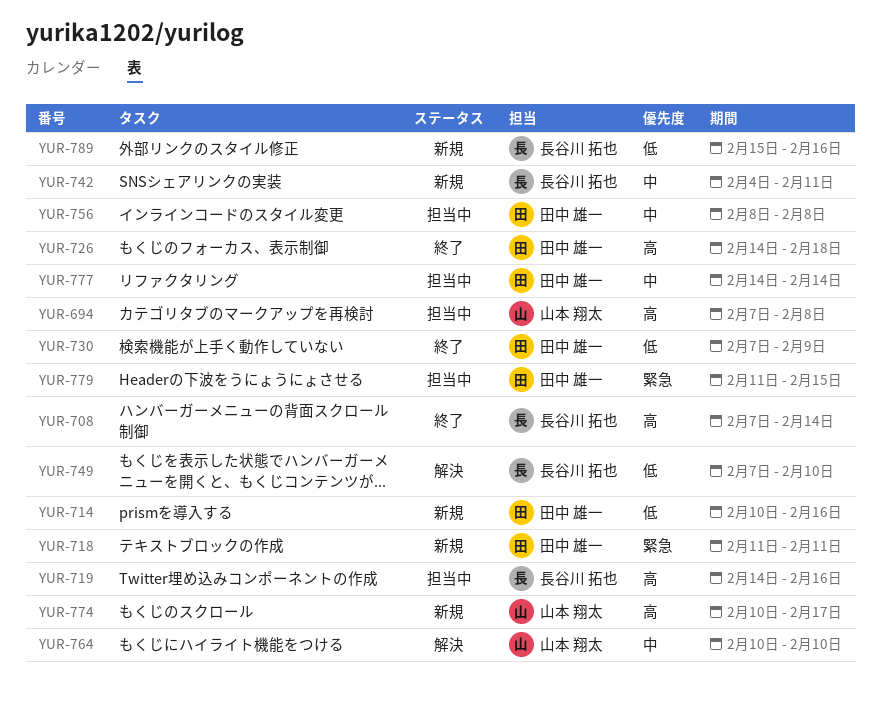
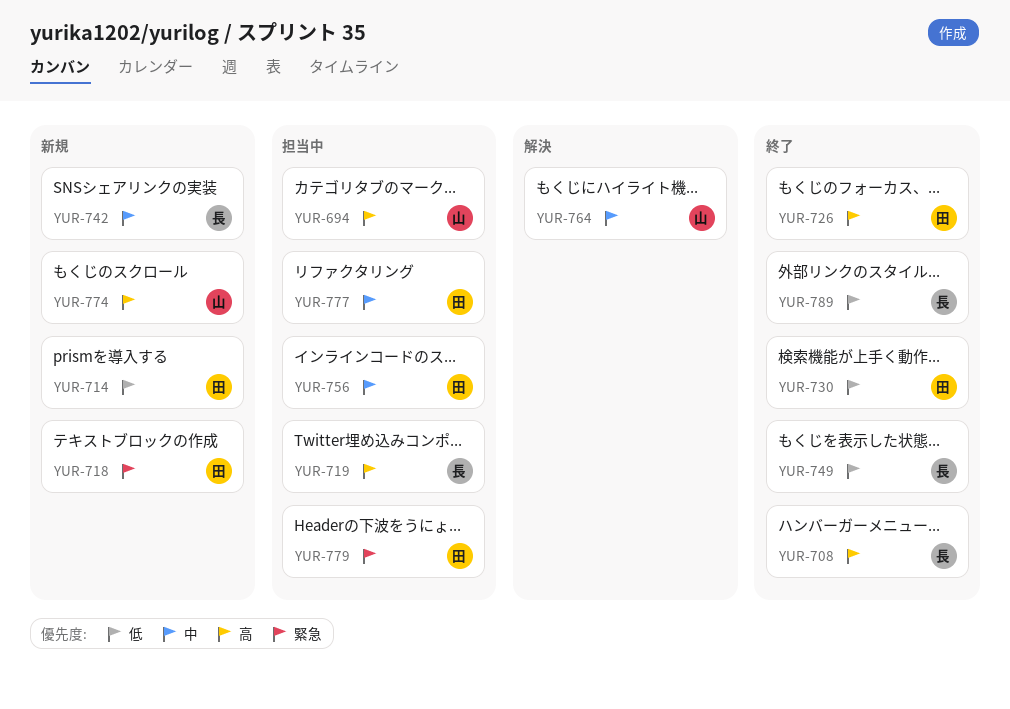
YUR-749, status: 解決 -> 終了
YUR-789, status: 新規 -> 終了

